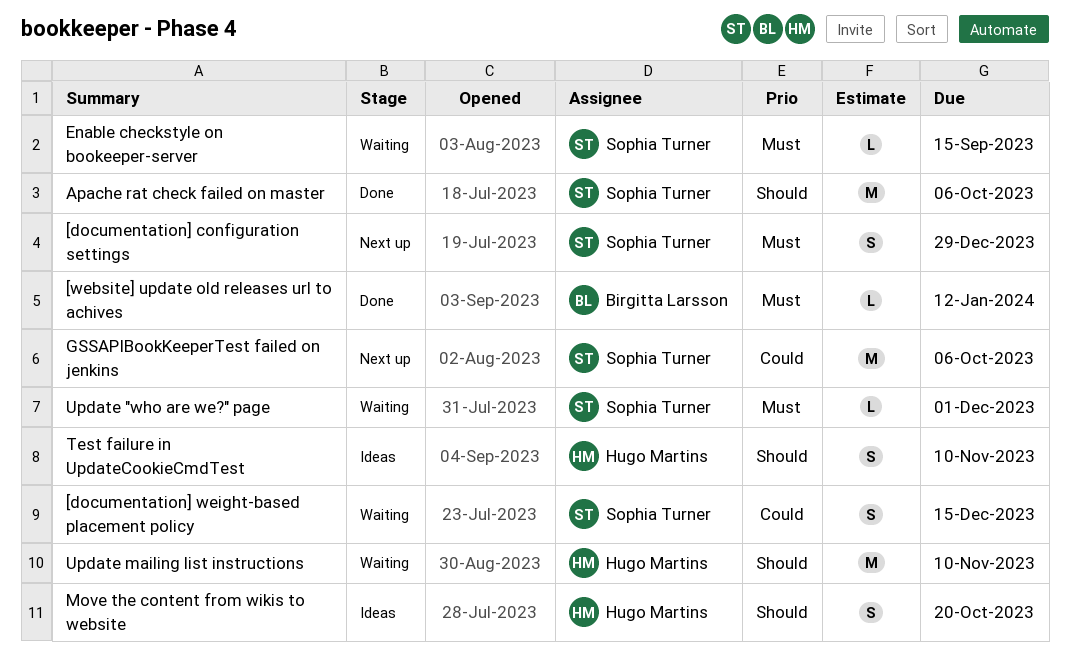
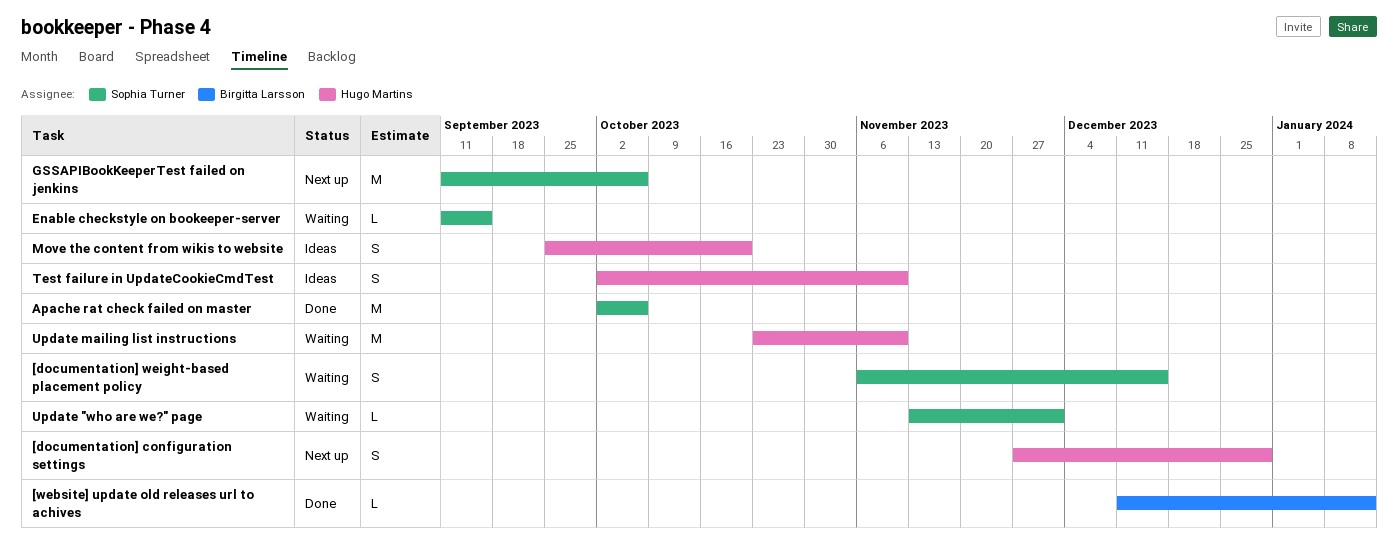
[documentation] configuration settings, owner: Sophia Turner -> Hugo Martins

